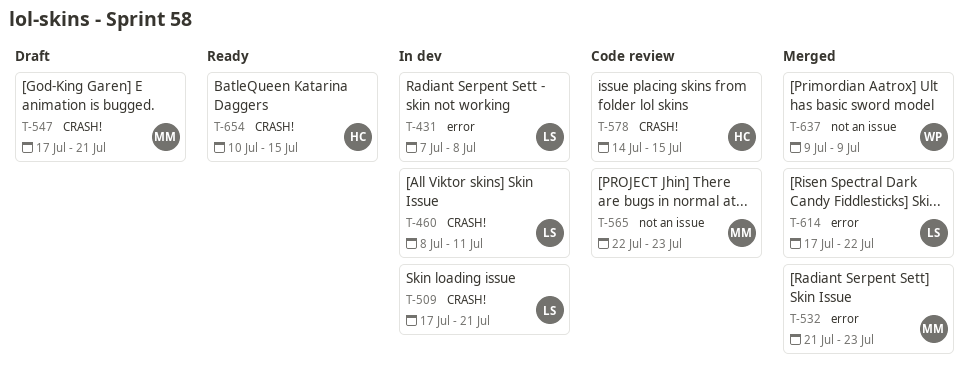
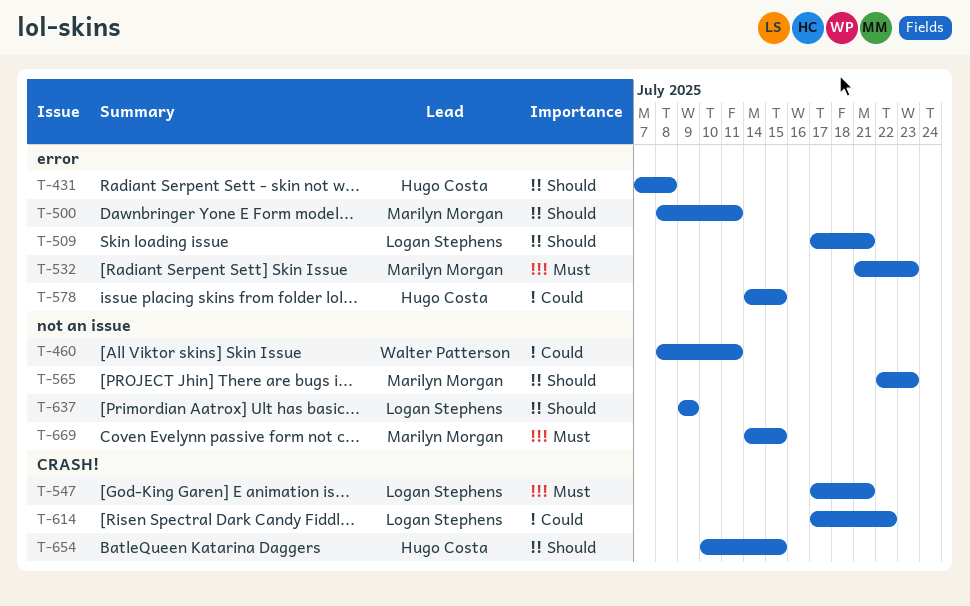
T-431, owner: Logan Stephens -> Hugo Costa
T-460, owner: Logan Stephens -> Walter Patterson
T-460, label: CRASH! -> not an issue
T-500: none -> present
T-509, label: CRASH! -> error
T-547, owner: Marilyn Morgan -> Logan Stephens
T-578, label: CRASH! -> error
T-614, label: error -> CRASH!
T-637, owner: Walter Patterson -> Logan Stephens
T-669: none -> present

